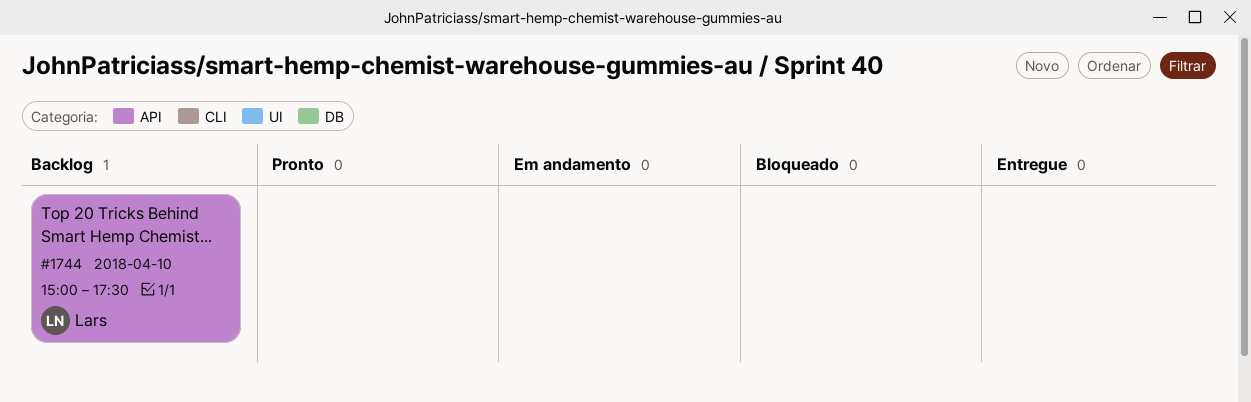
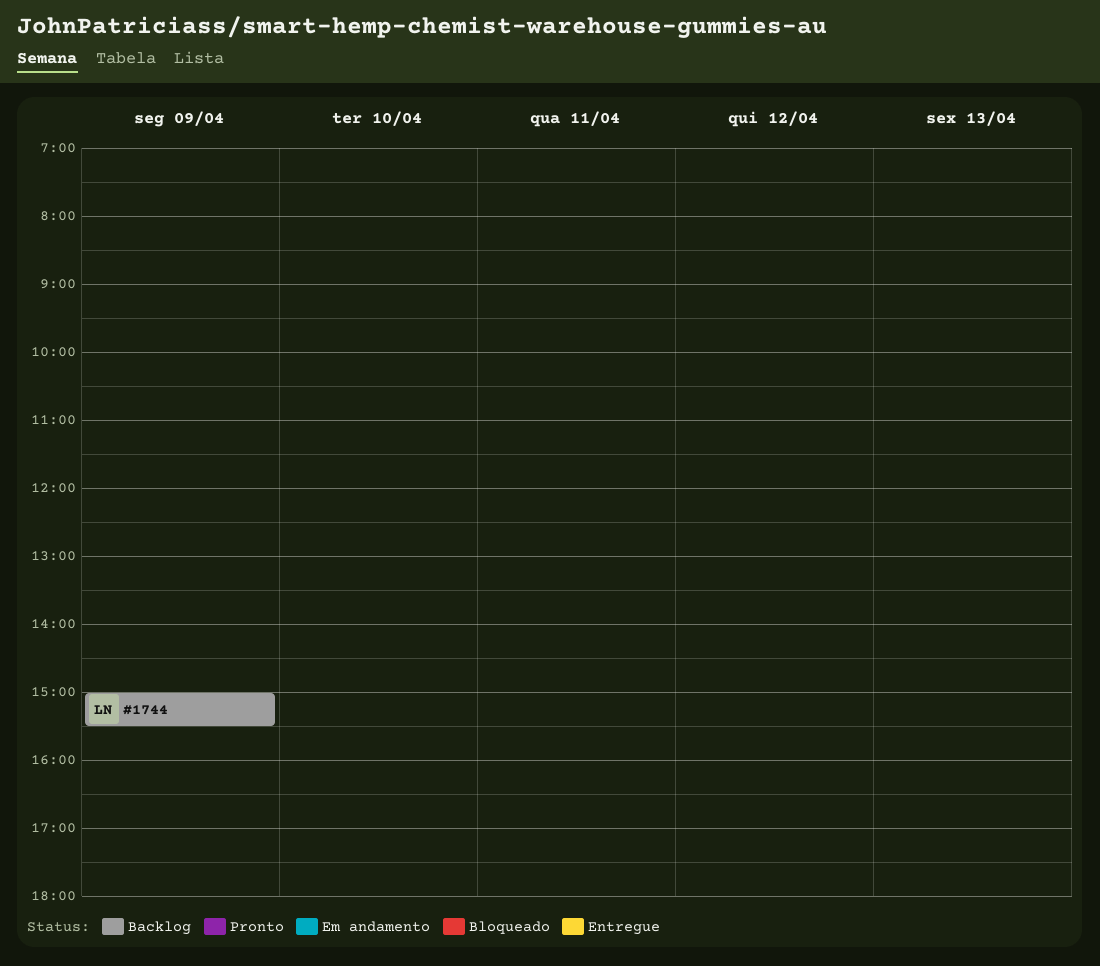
#1744, day: Apr 10 -> Apr 9
#1744, ends: 17:30 -> 15:30

